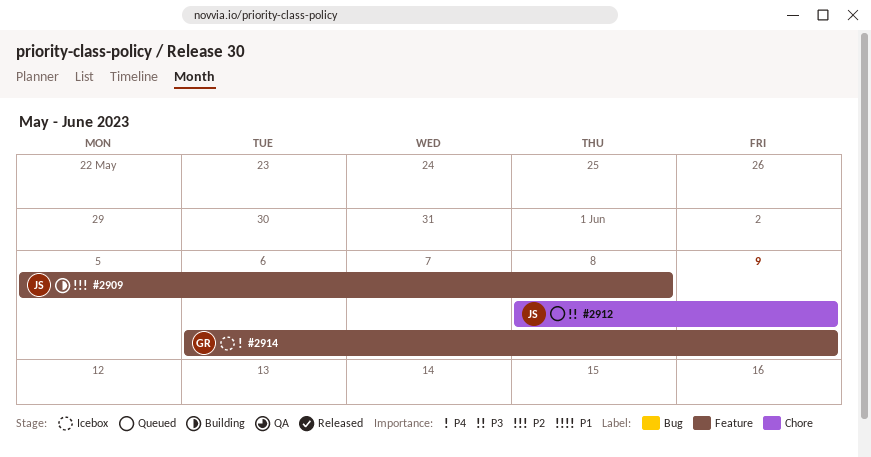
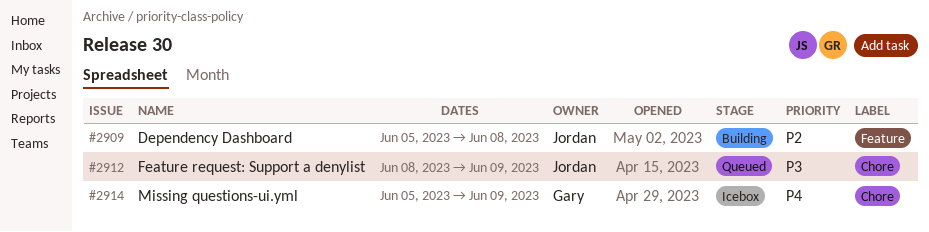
#2914, label: Feature -> Chore
#2914, start: Jun 6 -> Jun 5

